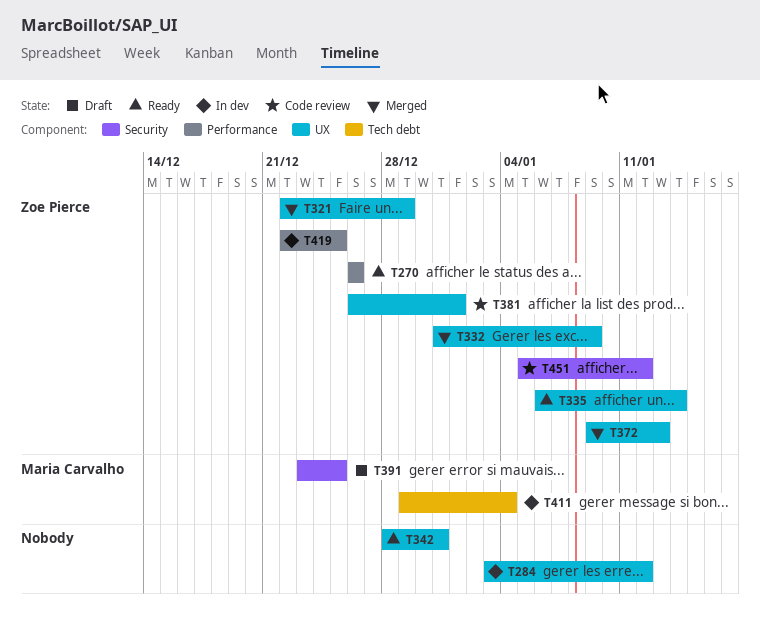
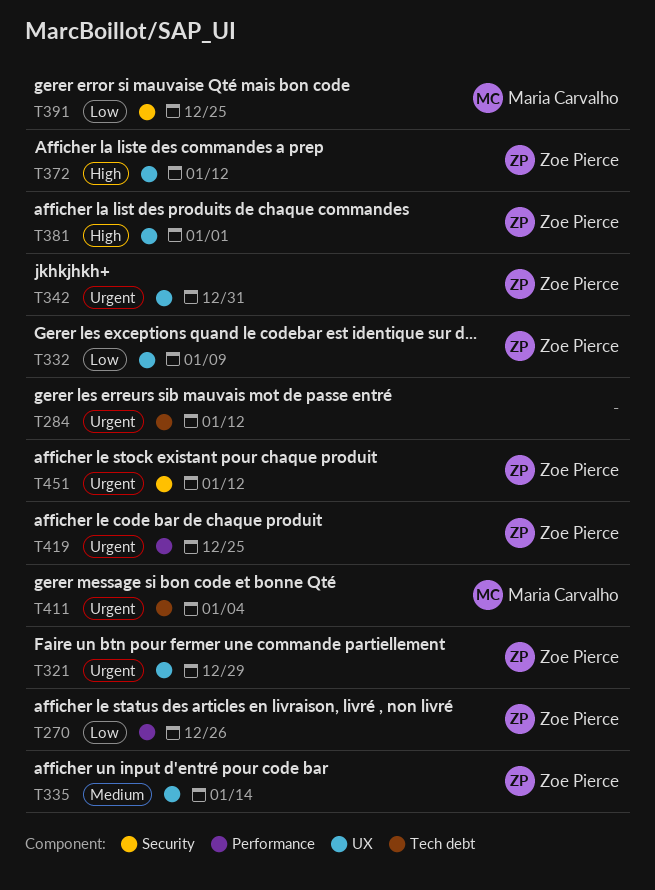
T284, label: UX -> Tech debt
T342, owner: none -> Zoe Pierce
T372, due: Jan 13 -> Jan 12

